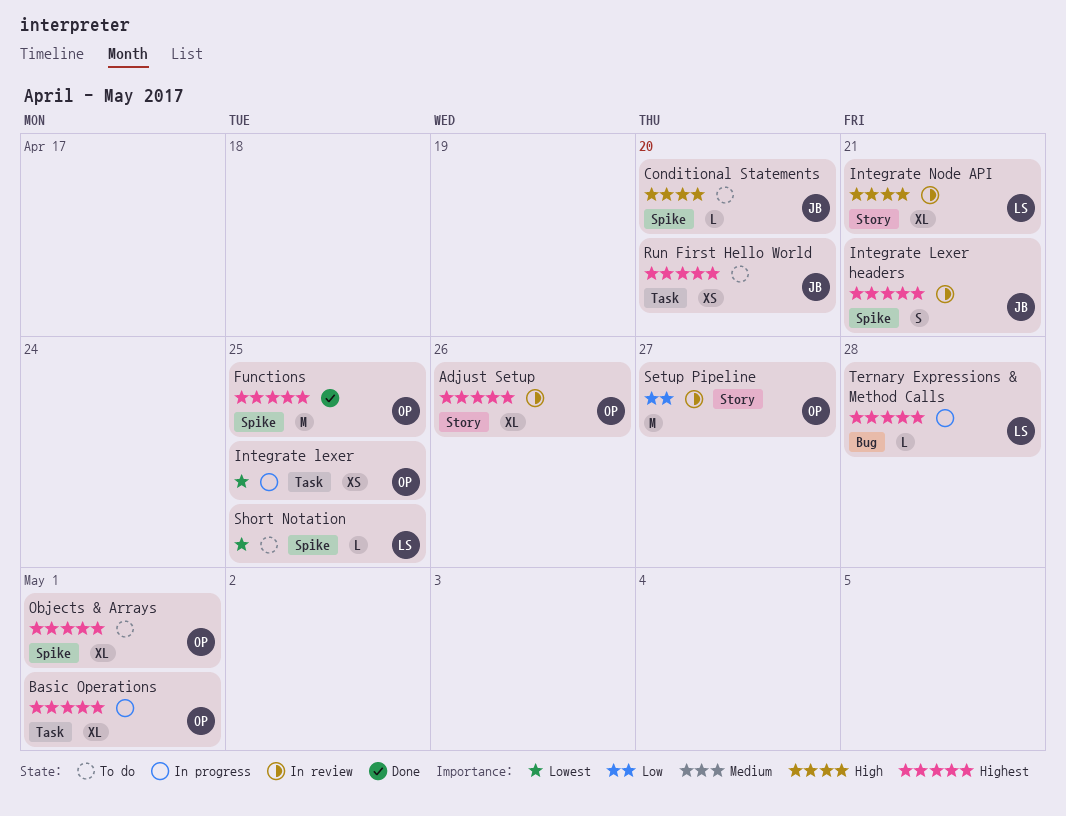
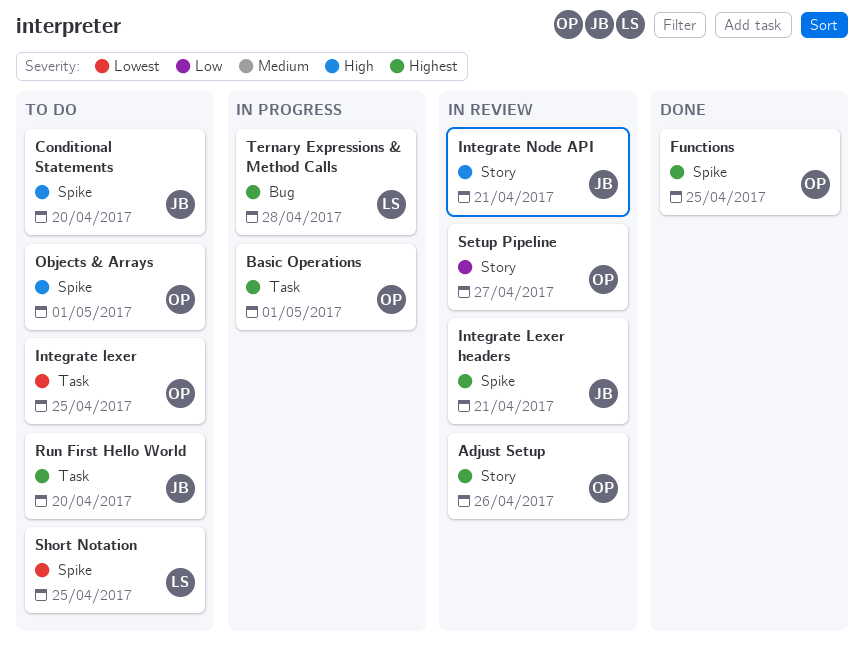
Integrate lexer, status: In progress -> To do
Integrate Node API, owner: LS -> JB
Objects & Arrays, priority: Highest -> High

